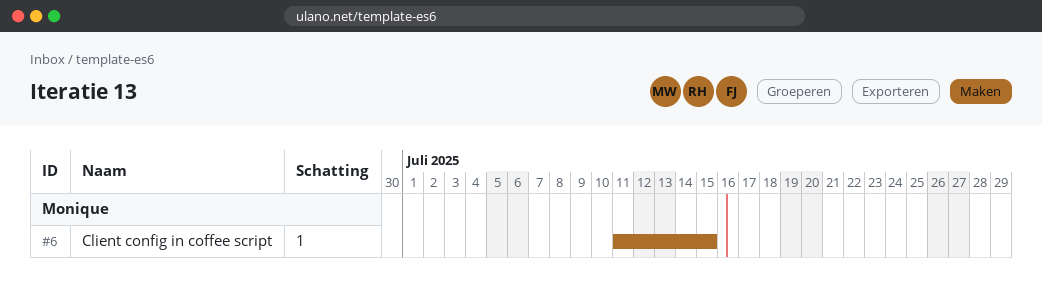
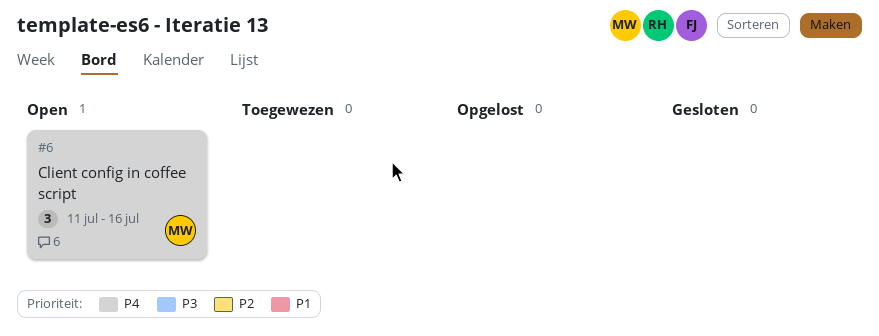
#6, estimate: 1 -> 3
#6, due: Jul 15 -> Jul 16

